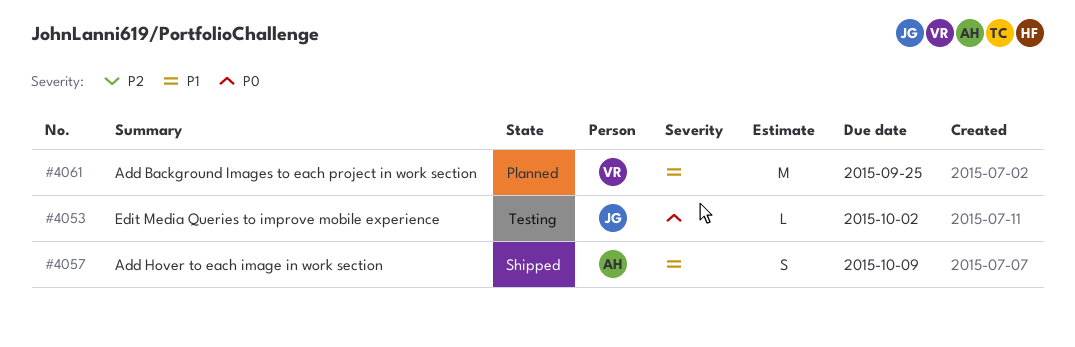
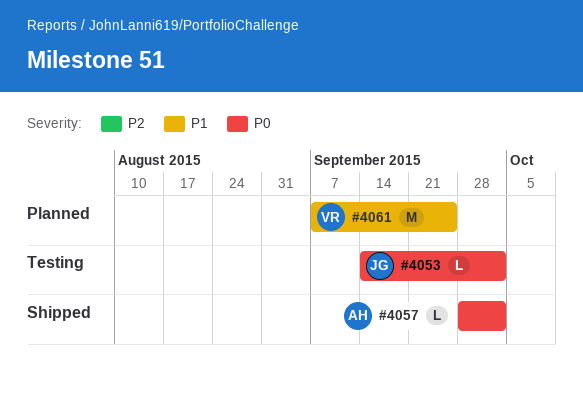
#4057, priority: P1 -> P0
#4057, estimate: S -> L
#4057, due: Oct 9 -> Oct 2

